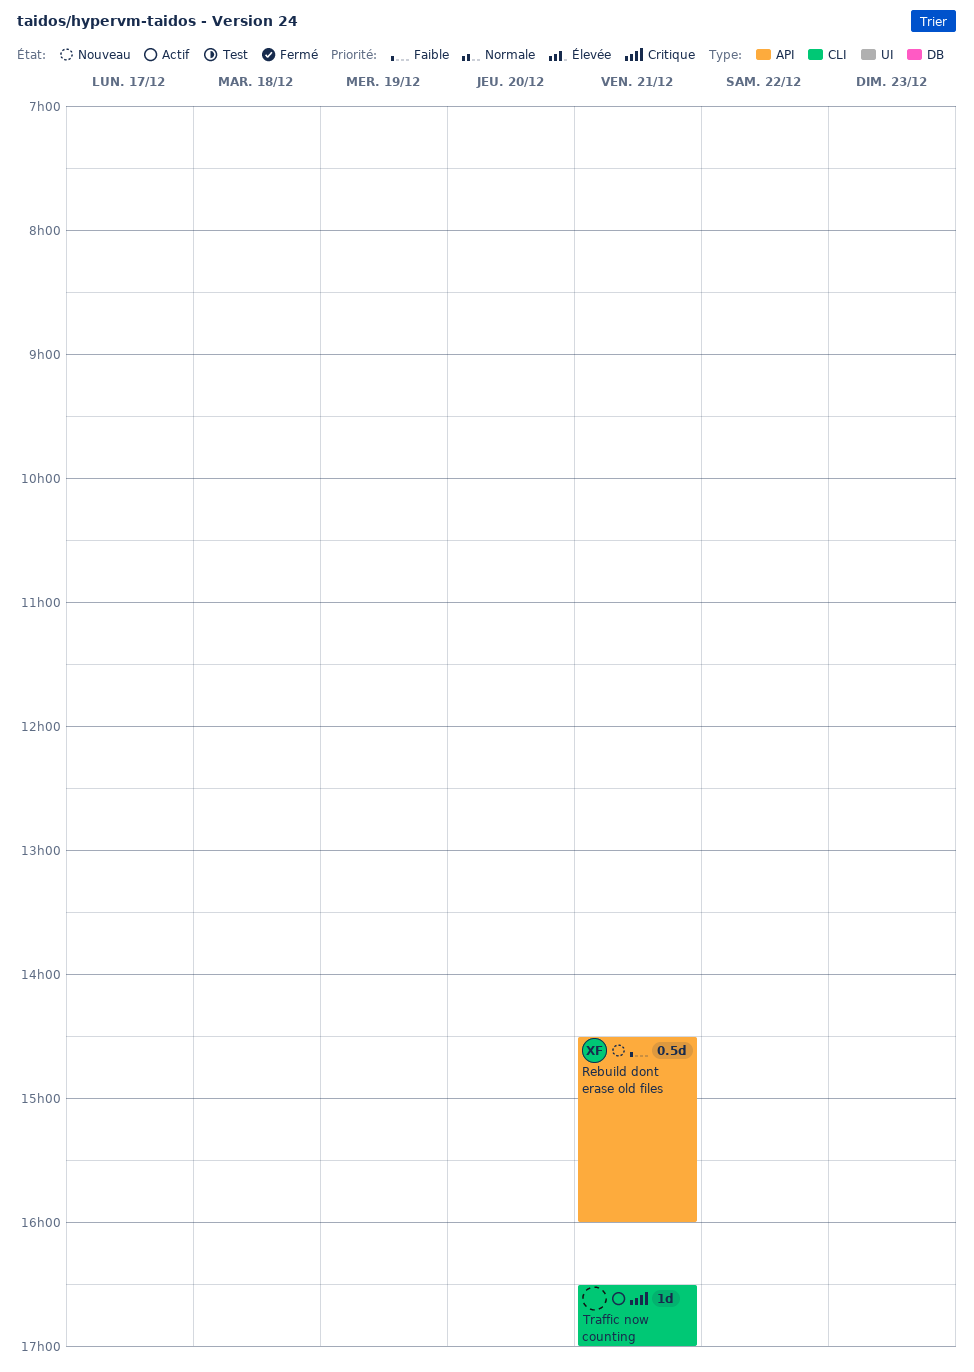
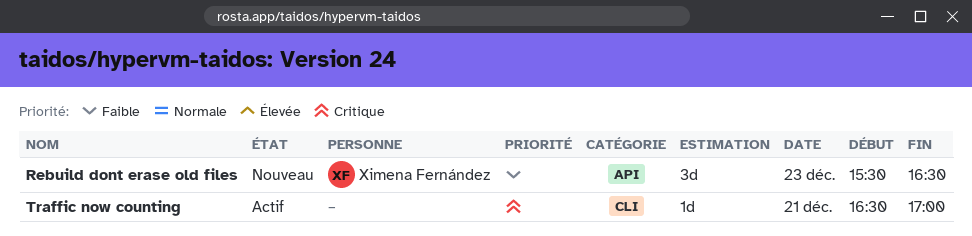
Rebuild dont erase old files, estimate: 0.5d -> 3d
Rebuild dont erase old files, day: Dec 21 -> Dec 23
Rebuild dont erase old files, begins: 14:30 -> 15:30
Rebuild dont erase old files, ends: 16:00 -> 16:30

